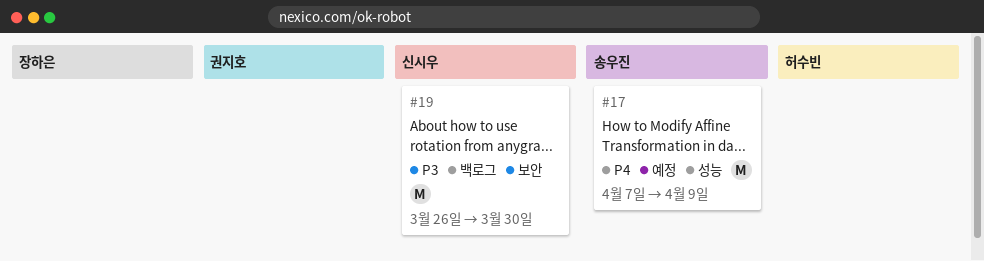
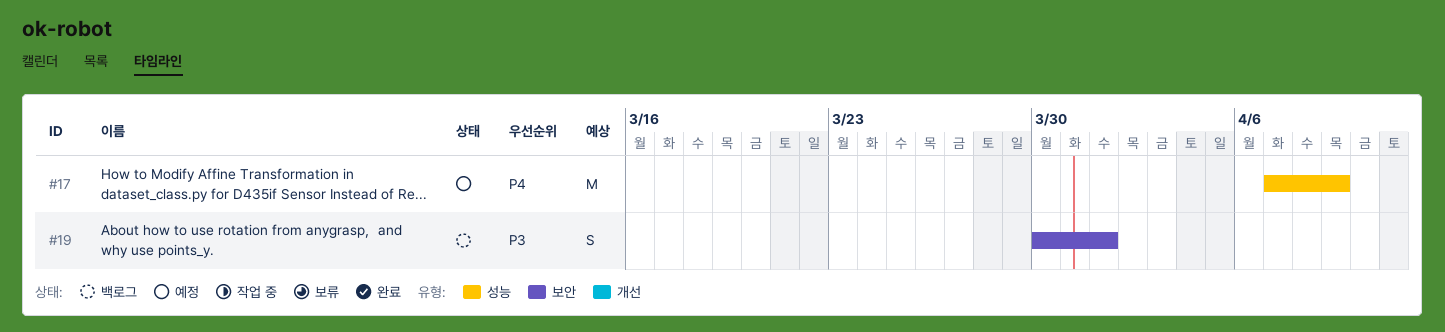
#19, estimate: M -> S
#19, start: Mar 26 -> Mar 30
#19, due: Mar 30 -> Apr 1

